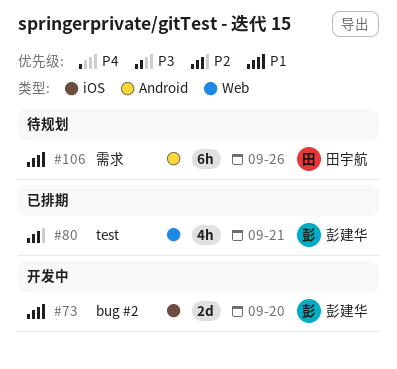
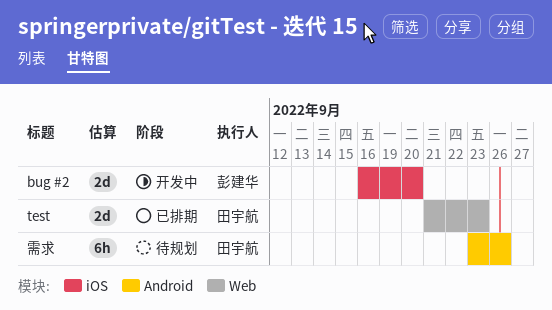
test, owner: 彭建华 -> 田宇航
test, estimate: 4h -> 2d
test, due: Sep 21 -> Sep 23

